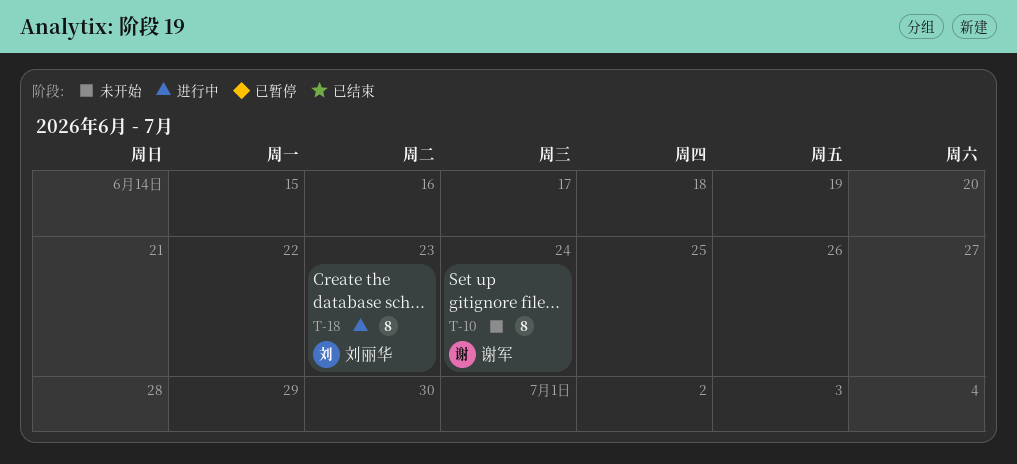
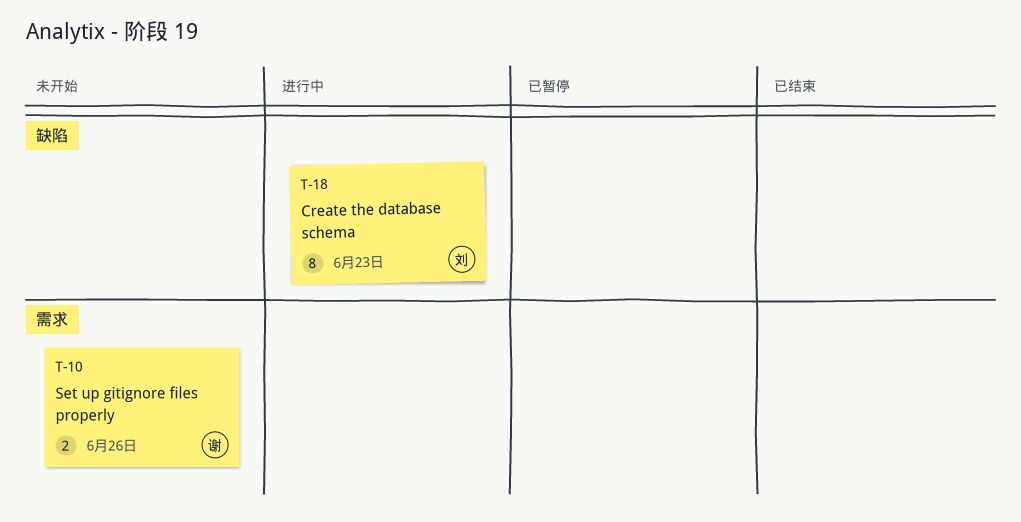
T-10, estimate: 8 -> 2
T-10, due: Jun 24 -> Jun 26

